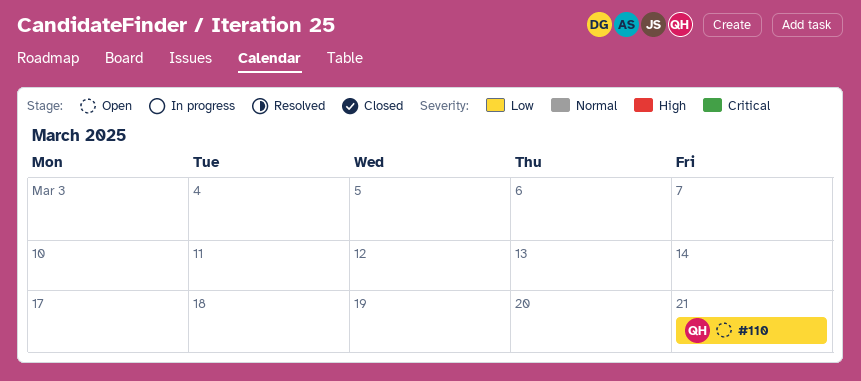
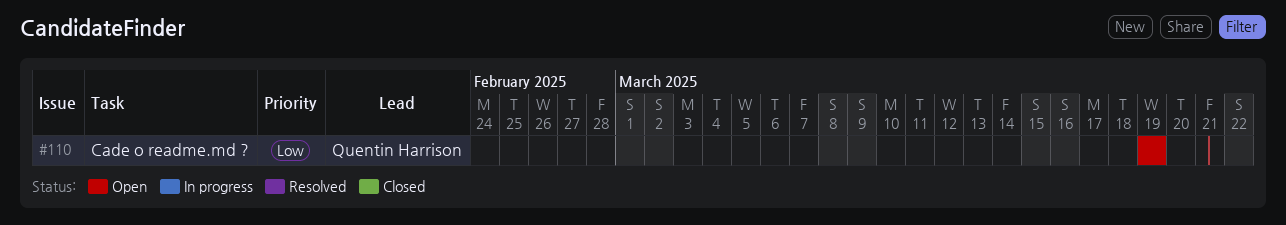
#110, start: Mar 21 -> Mar 19
#110, due: Mar 21 -> Mar 19

